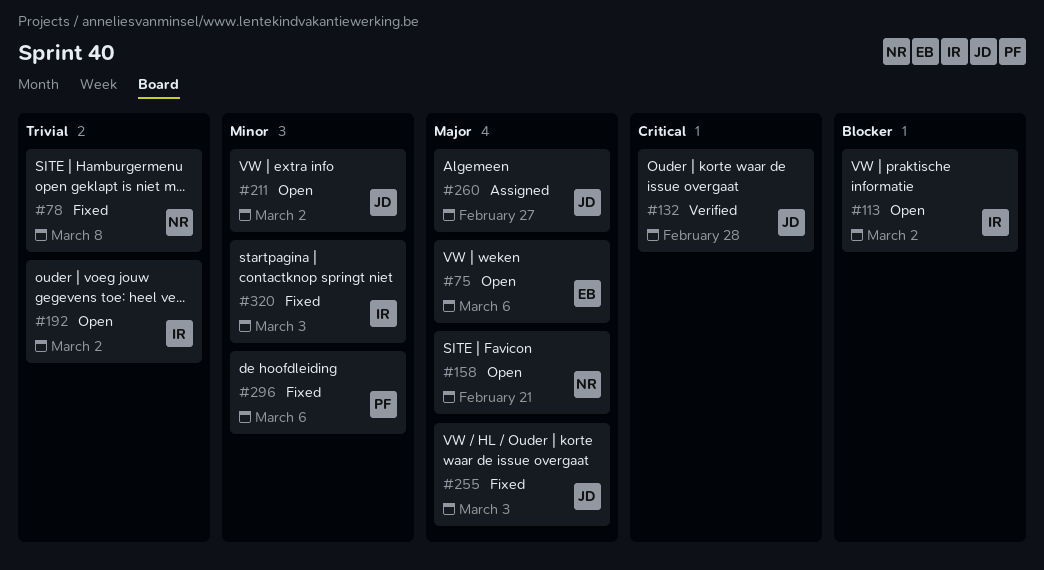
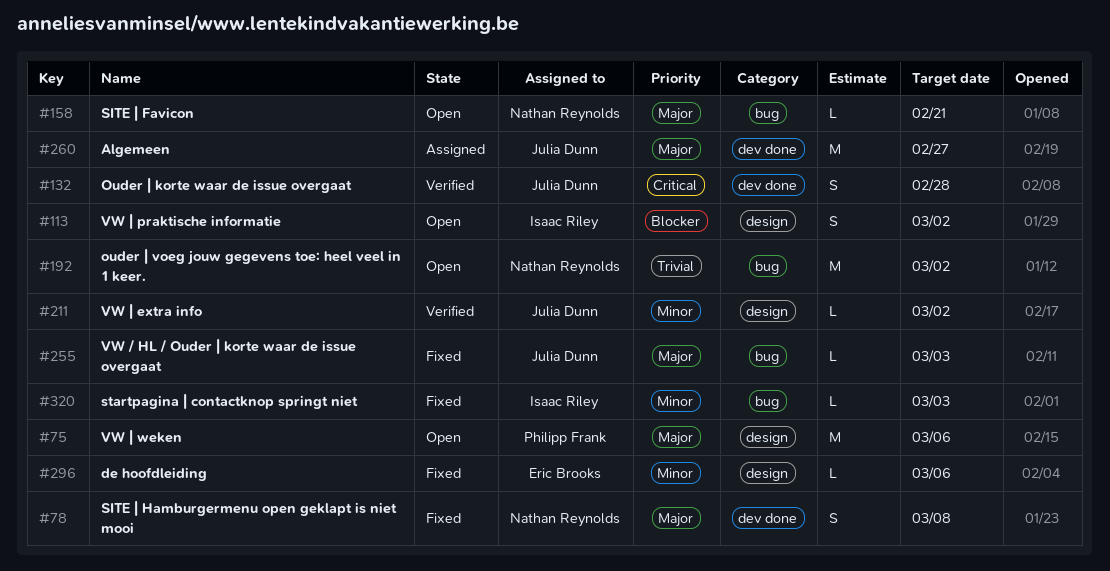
#75, owner: Eric Brooks -> Philipp Frank
#78, priority: Trivial -> Major
#192, owner: Isaac Riley -> Nathan Reynolds
#211, status: Open -> Verified
#296, owner: Philipp Frank -> Eric Brooks

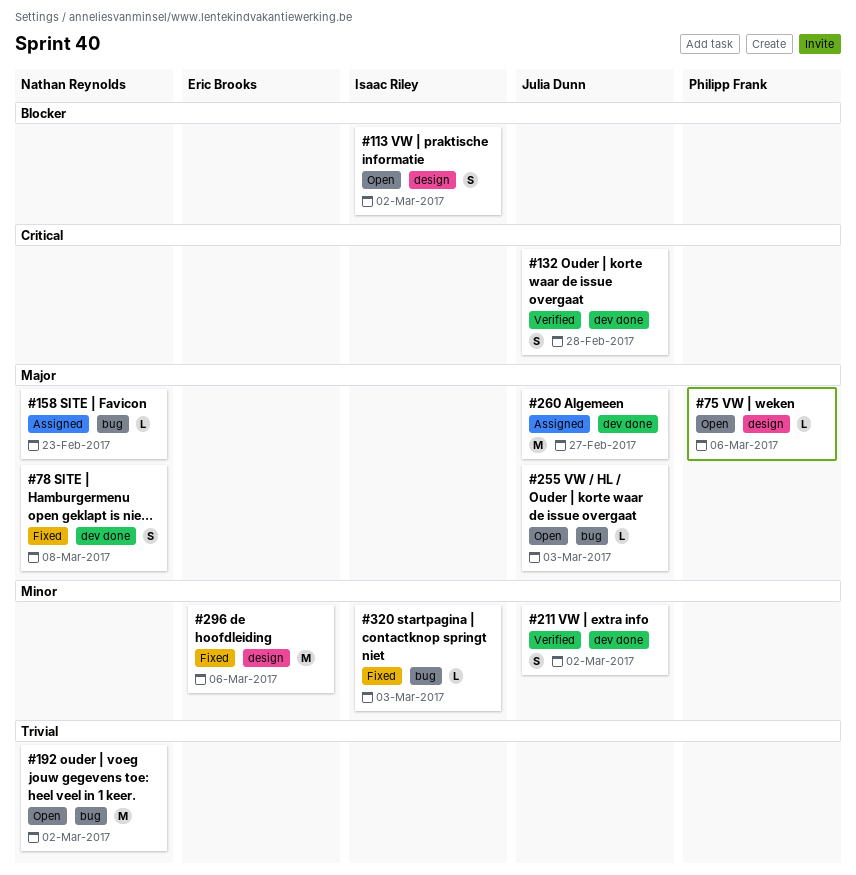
#75, estimate: M -> L
#158, status: Open -> Assigned
#158, due: Feb 21 -> Feb 23
#211, label: design -> dev done
#211, estimate: L -> S
#255, status: Fixed -> Open
#296, estimate: L -> M

